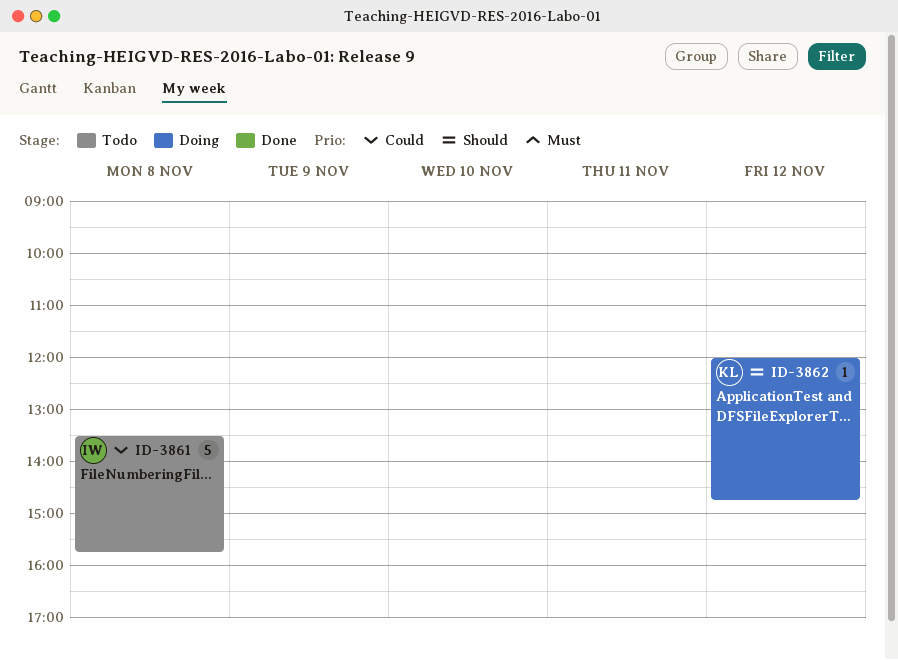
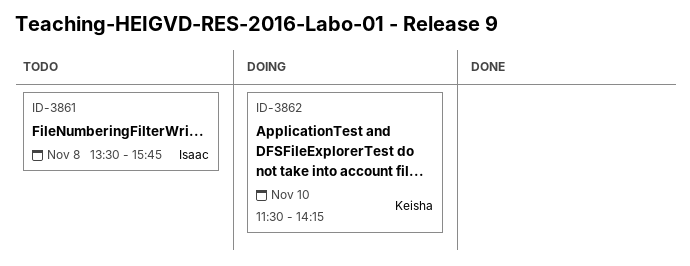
ID-3862, day: Nov 12 -> Nov 10
ID-3862, begins: 12:00 -> 11:30
ID-3862, ends: 14:45 -> 14:15

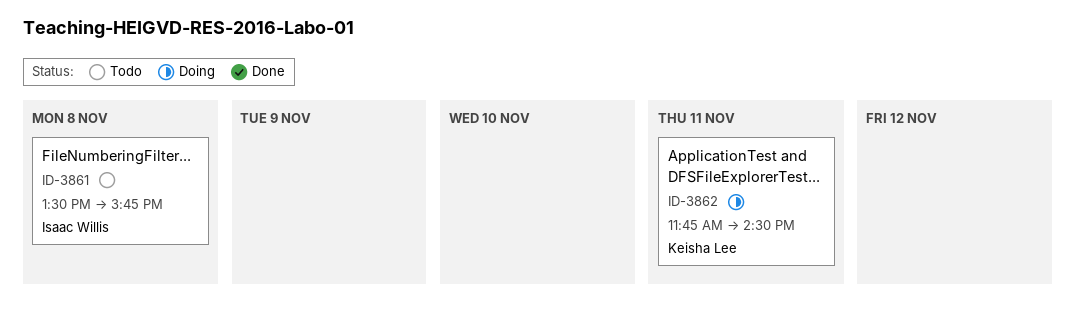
ID-3862, day: Nov 10 -> Nov 11
ID-3862, begins: 11:30 -> 11:45
ID-3862, ends: 14:15 -> 14:30

